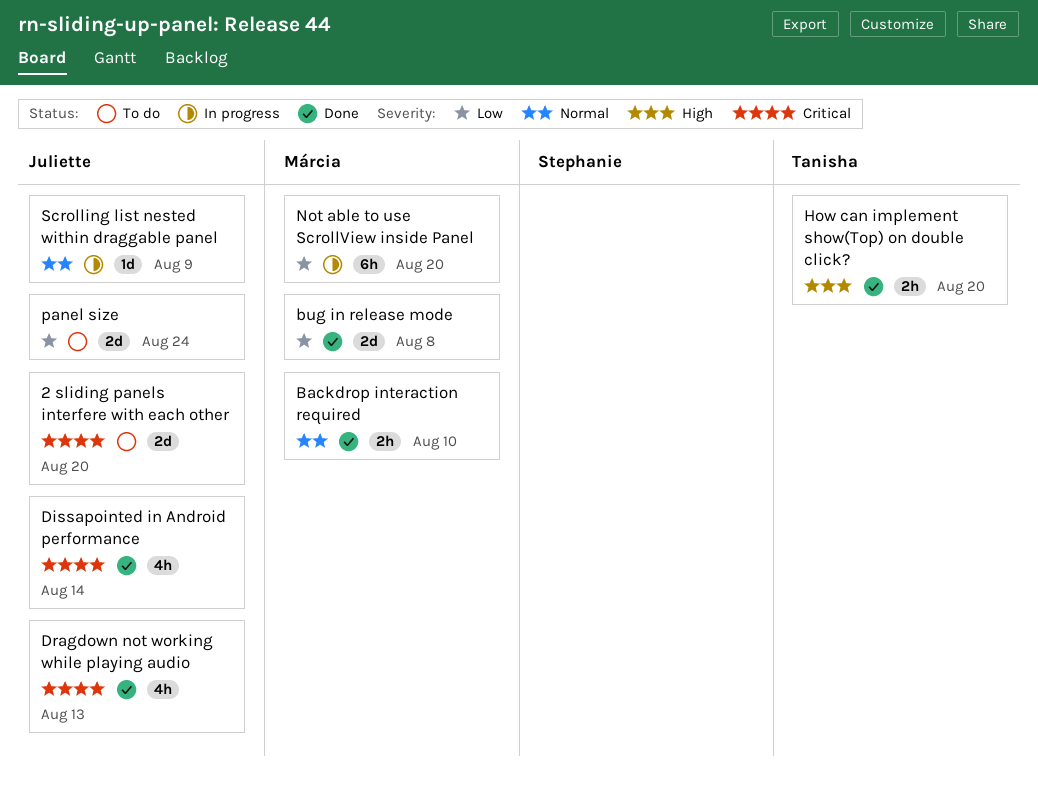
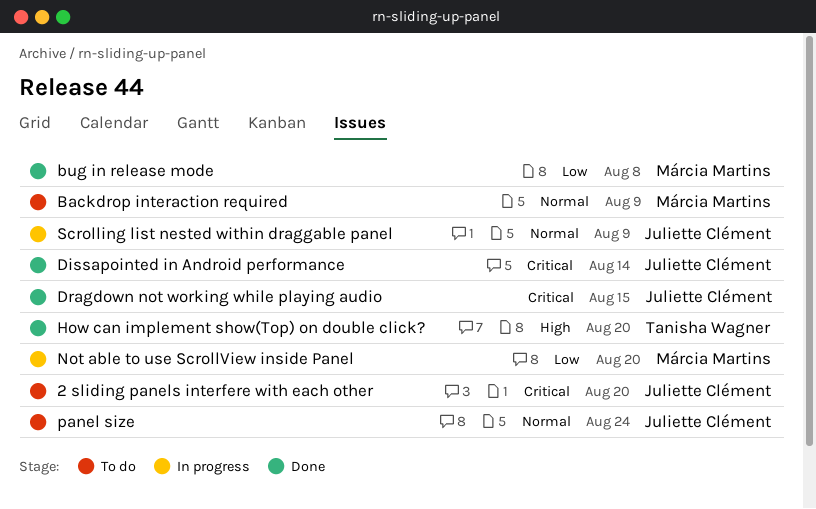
Backdrop interaction required, status: Done -> To do
Backdrop interaction required, due: Aug 10 -> Aug 9
Dragdown not working while playing audio, due: Aug 13 -> Aug 15
panel size, priority: Low -> Normal

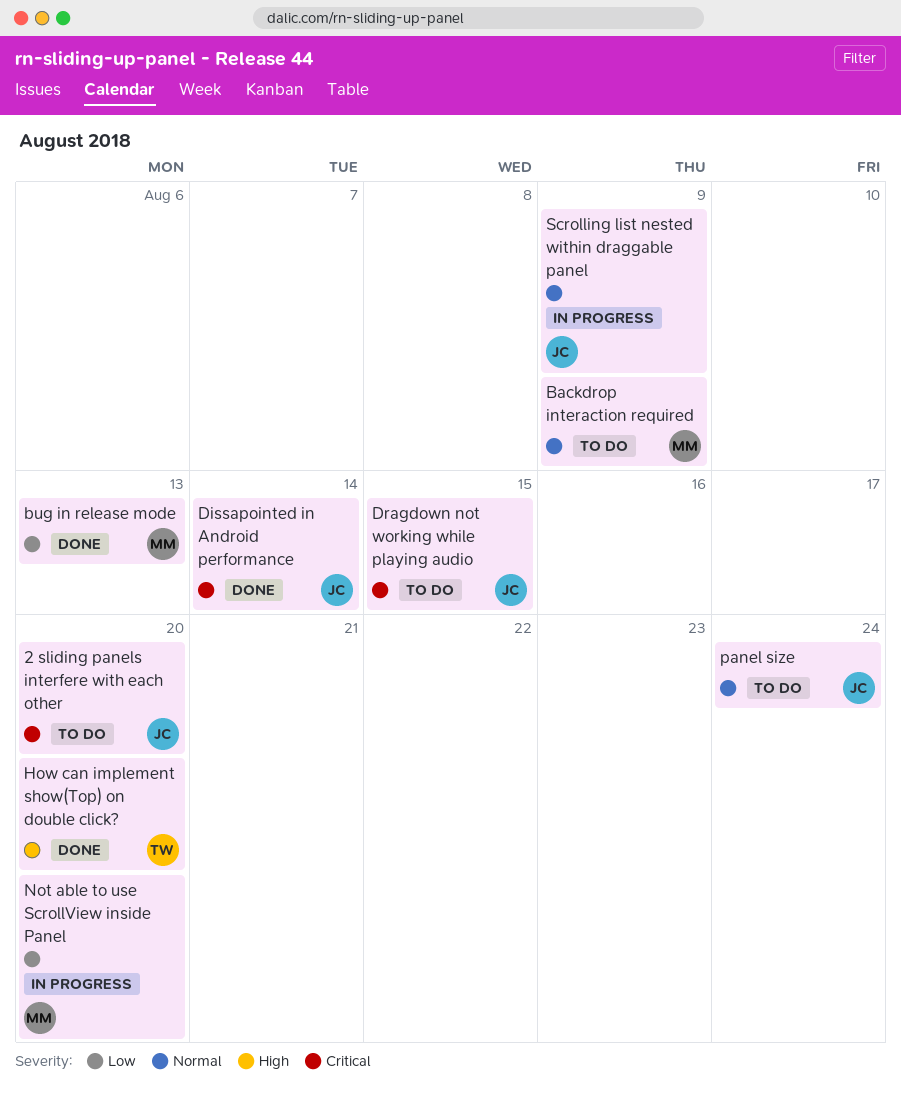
bug in release mode, due: Aug 8 -> Aug 13
Dragdown not working while playing audio, status: Done -> To do

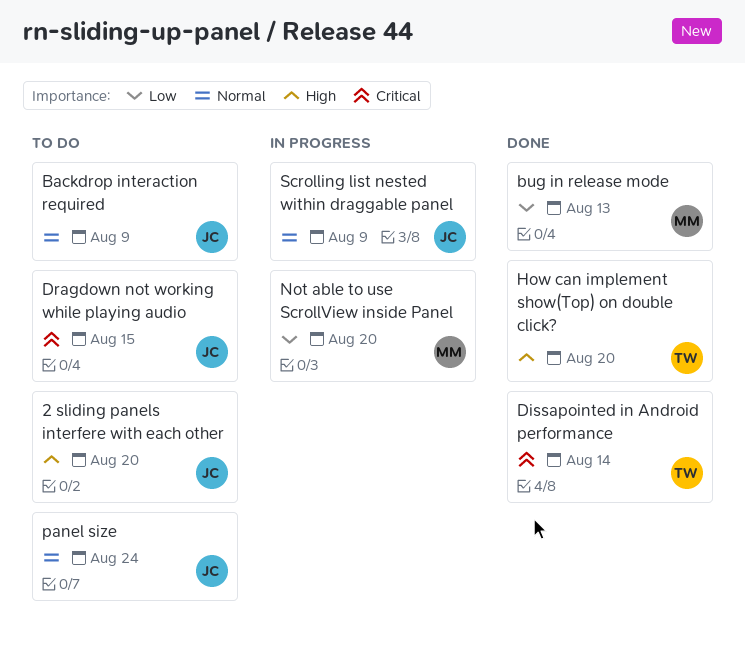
2 sliding panels interfere with each other, priority: Critical -> High
Backdrop interaction required, owner: MM -> JC
Dissapointed in Android performance, owner: JC -> TW

